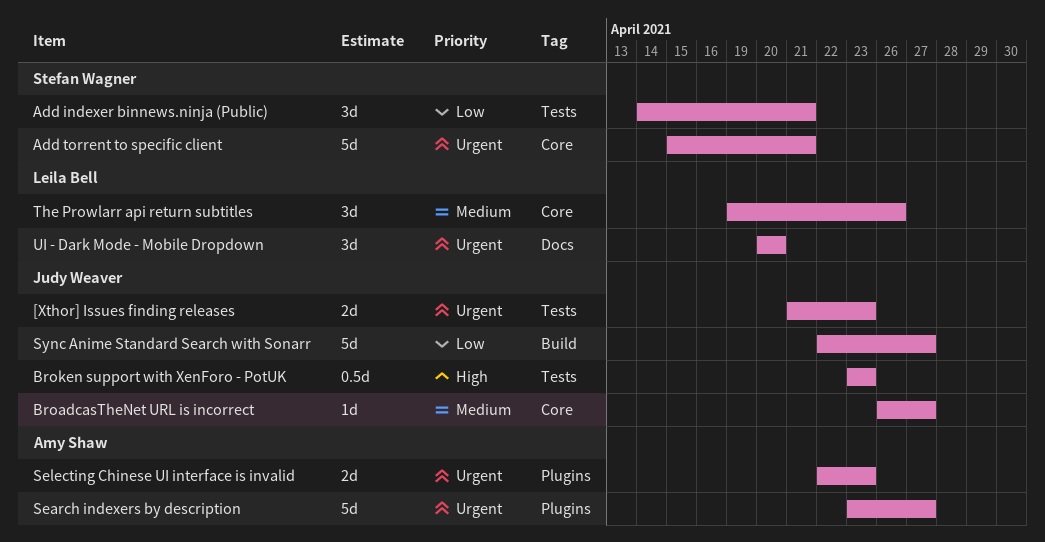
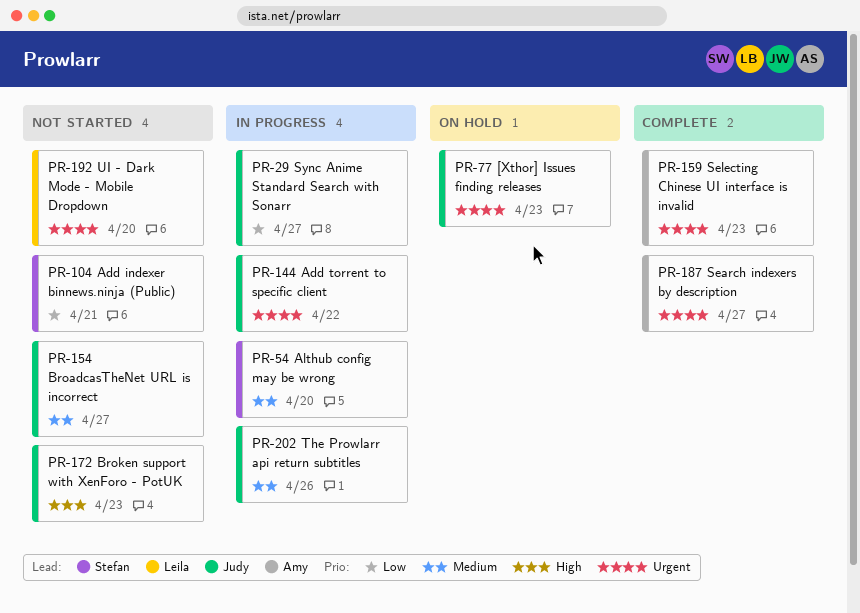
Add torrent to specific client, owner: Stefan Wagner -> Judy Weaver
Add torrent to specific client, due: Apr 21 -> Apr 22
Althub config may be wrong: none -> present
The Prowlarr api return subtitles, owner: Leila Bell -> Judy Weaver

